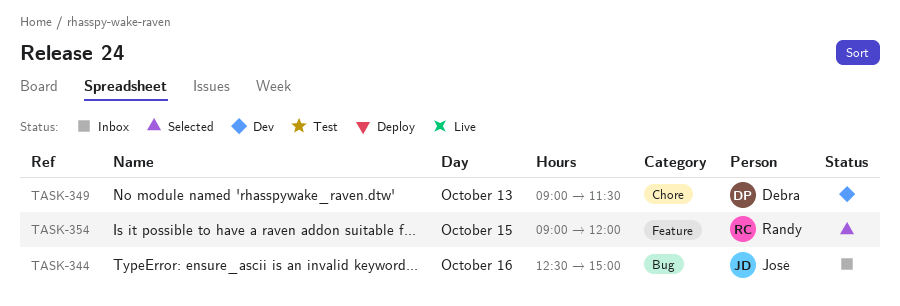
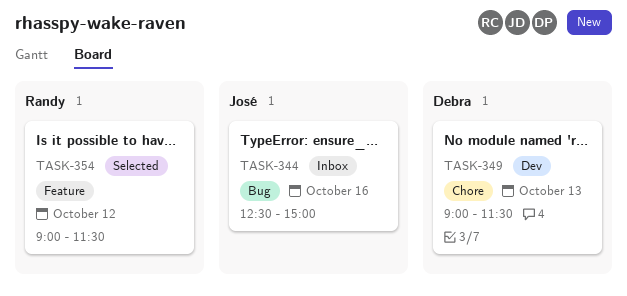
TASK-354, day: Oct 15 -> Oct 12
TASK-354, ends: 12:00 -> 11:30

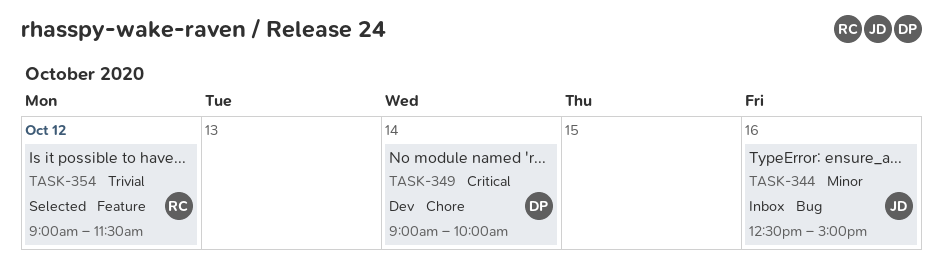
TASK-349, day: Oct 13 -> Oct 14
TASK-349, ends: 11:30 -> 10:00

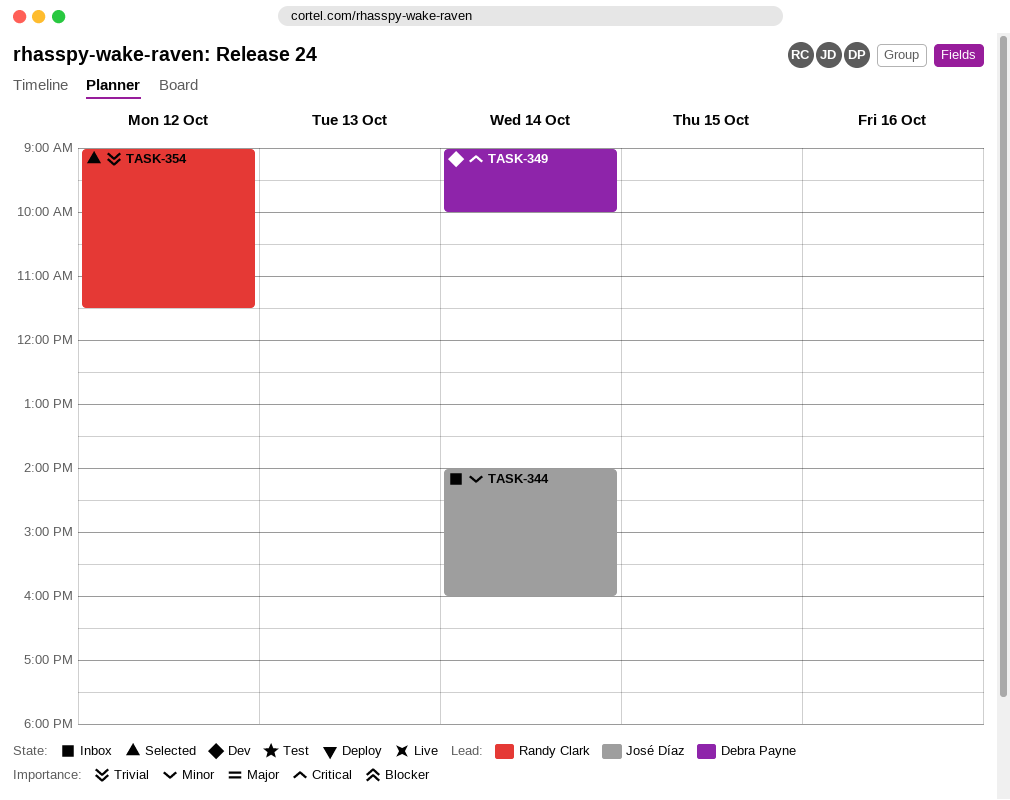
TASK-344, day: Oct 16 -> Oct 14
TASK-344, begins: 12:30 -> 14:00
TASK-344, ends: 15:00 -> 16:00

